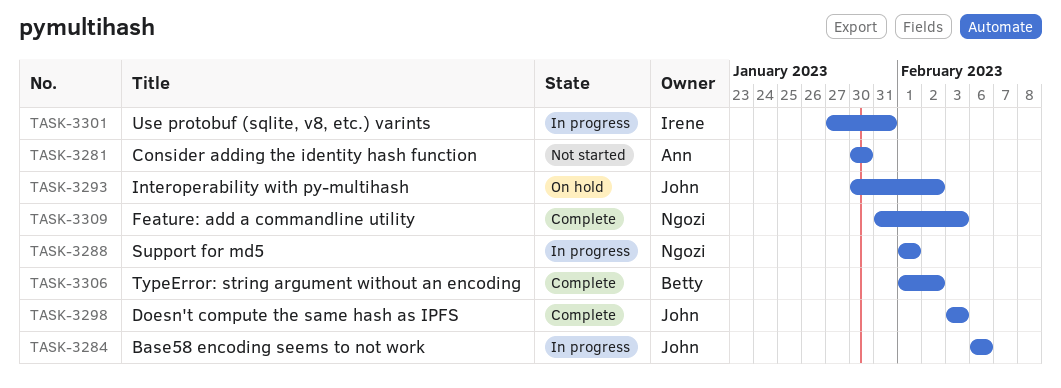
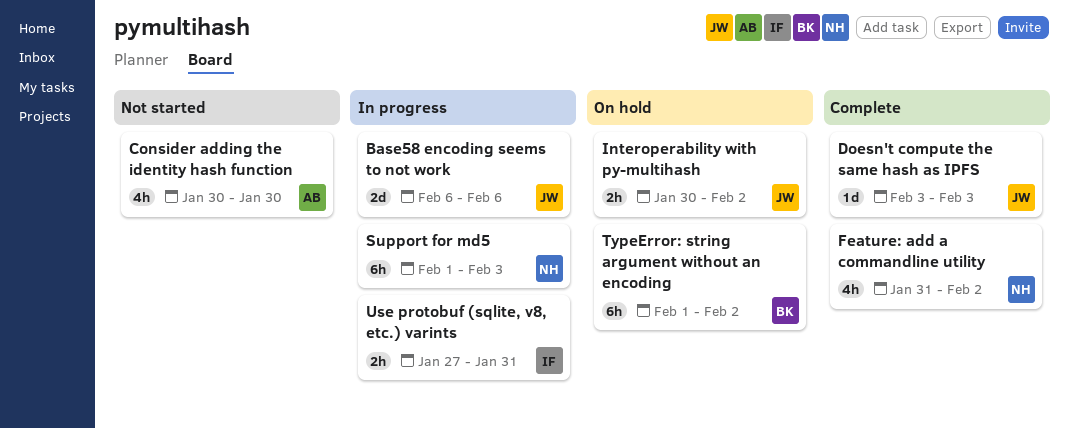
Feature: add a commandline utility, due: Feb 3 -> Feb 2
Support for md5, due: Feb 1 -> Feb 3
TypeError: string argument without an encoding, status: Complete -> On hold

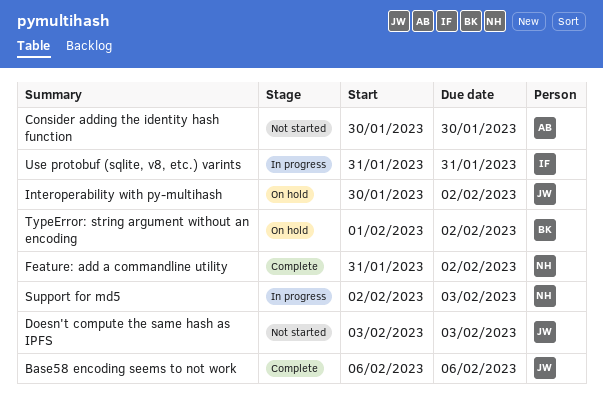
Base58 encoding seems to not work, status: In progress -> Complete
Doesn't compute the same hash as IPFS, status: Complete -> Not started
Support for md5, start: Feb 1 -> Feb 2
Use protobuf (sqlite, v8, etc.) varints, start: Jan 27 -> Jan 31

